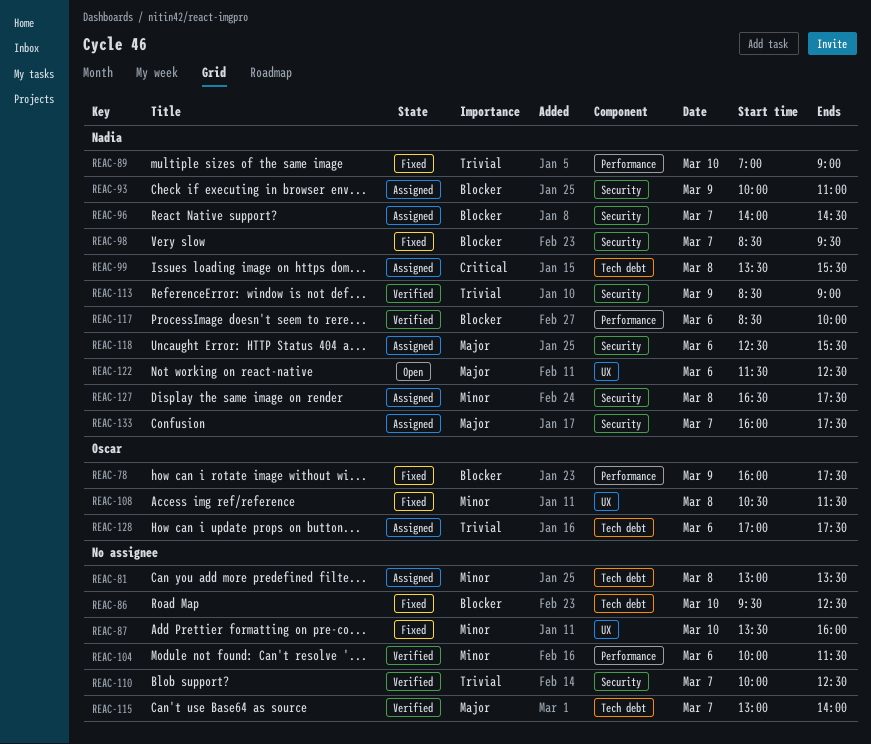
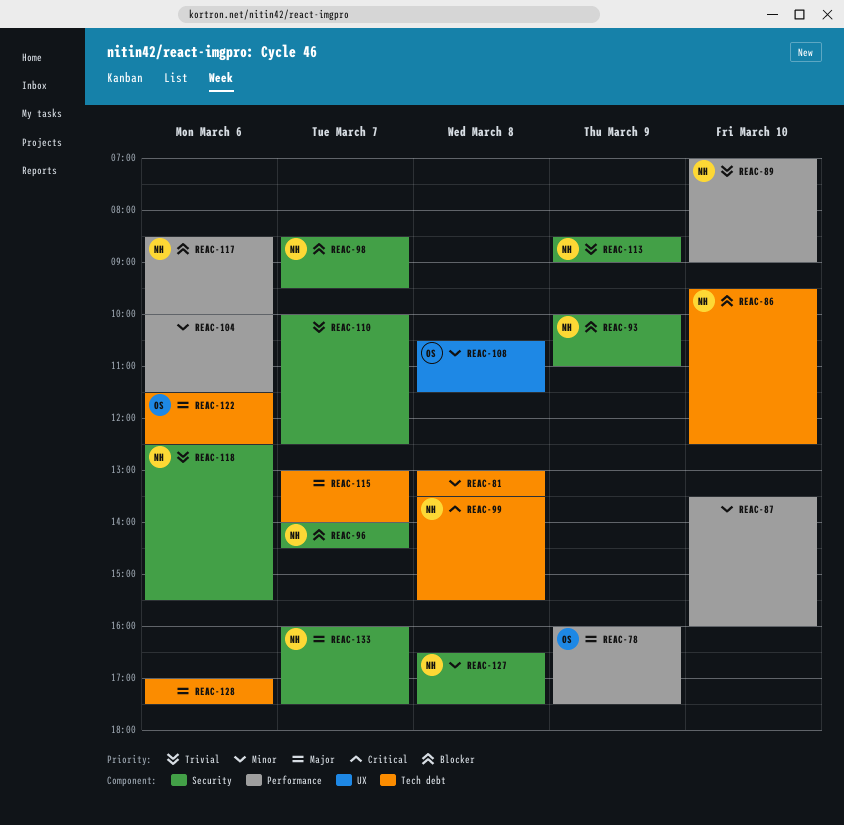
REAC-78, priority: Blocker -> Major
REAC-86, owner: none -> Nadia
REAC-87, label: UX -> Performance
REAC-118, priority: Major -> Trivial
REAC-122, owner: Nadia -> Oscar
REAC-122, label: UX -> Tech debt
REAC-128, owner: Oscar -> none
REAC-128, priority: Trivial -> Major

